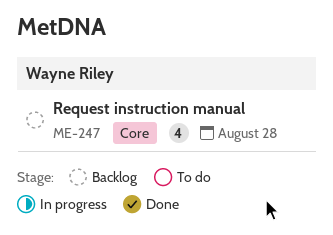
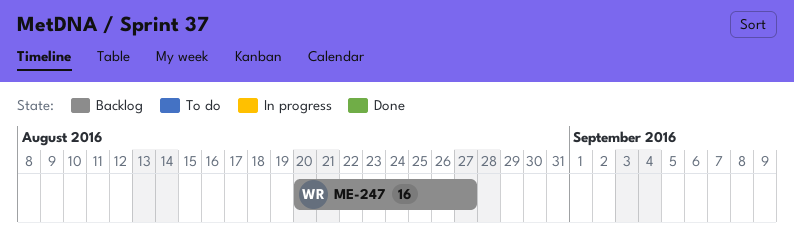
ME-247, estimate: 4 -> 16
ME-247, due: Aug 28 -> Aug 27

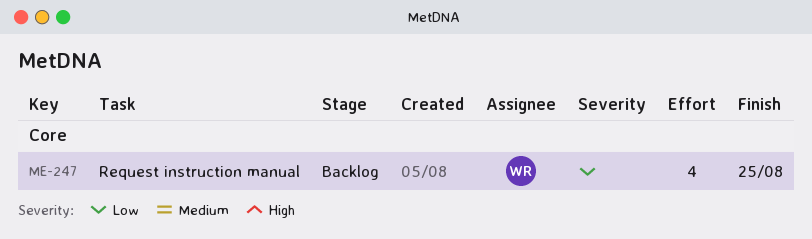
ME-247, estimate: 16 -> 4
ME-247, due: Aug 27 -> Aug 25

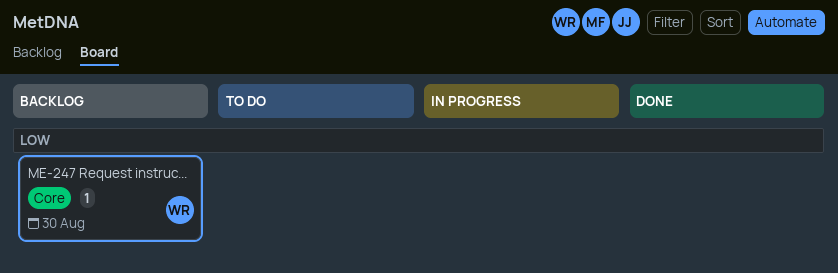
ME-247, estimate: 4 -> 1
ME-247, due: Aug 25 -> Aug 30

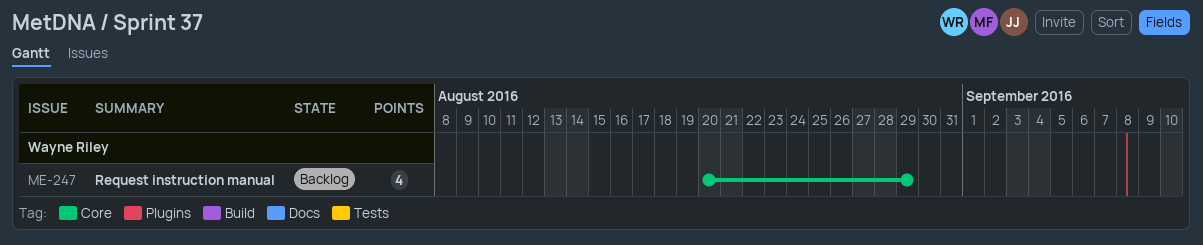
ME-247, estimate: 1 -> 4
ME-247, due: Aug 30 -> Aug 29

